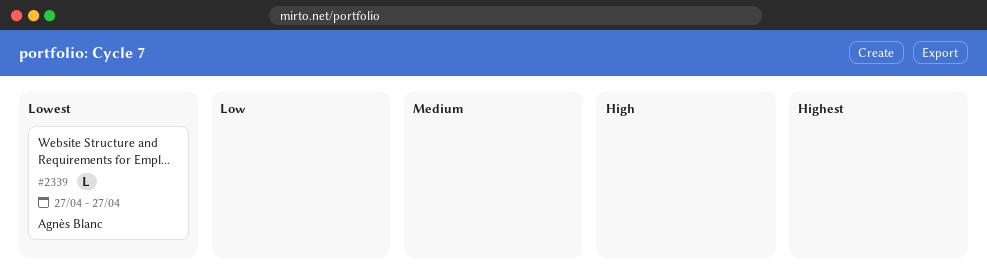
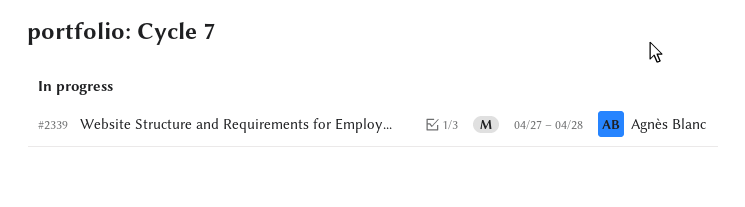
#2339, estimate: L -> M
#2339, due: Apr 27 -> Apr 28

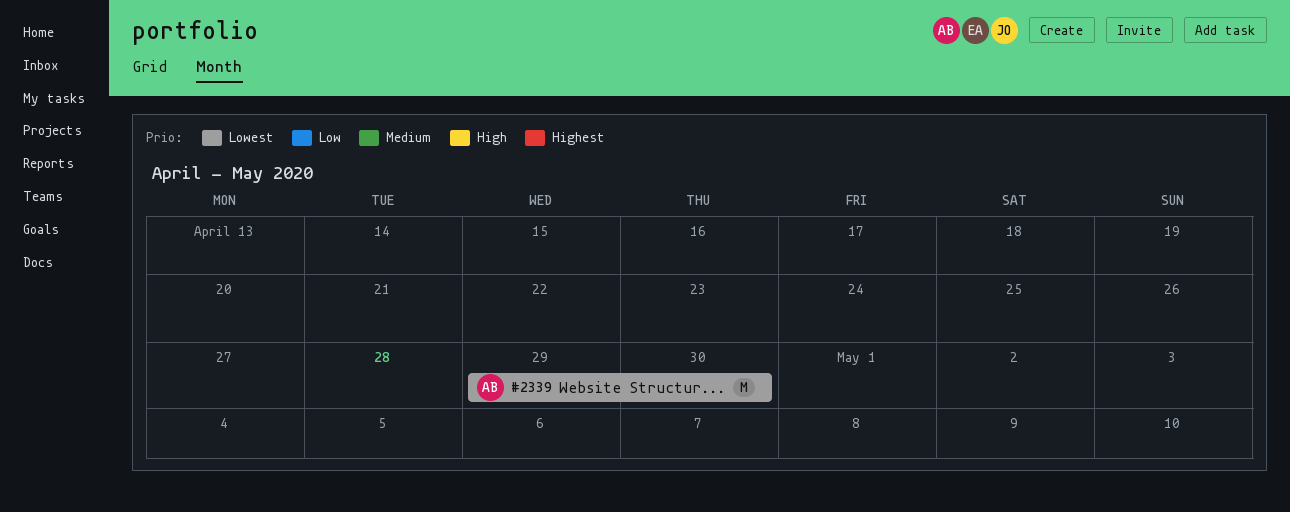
#2339, start: Apr 27 -> Apr 29
#2339, due: Apr 28 -> Apr 30

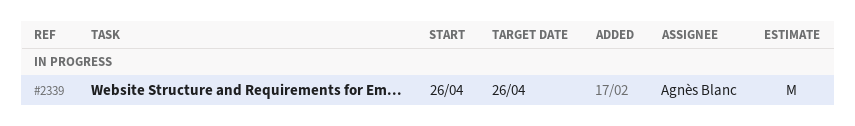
#2339, start: Apr 29 -> Apr 26
#2339, due: Apr 30 -> Apr 26

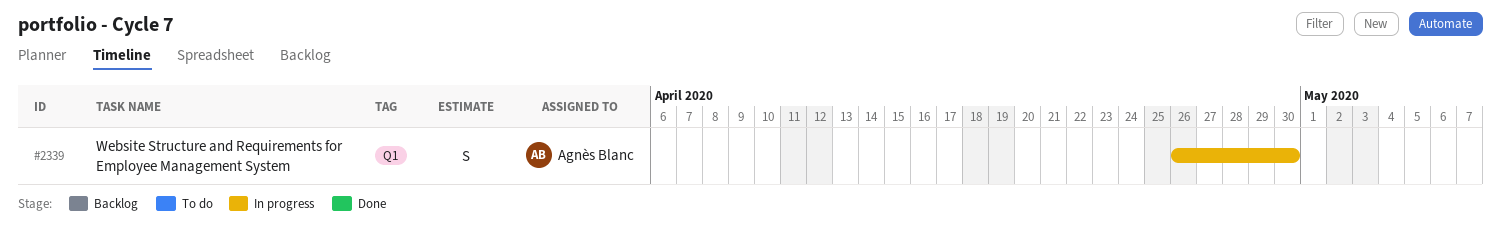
#2339, estimate: M -> S
#2339, due: Apr 26 -> Apr 30

